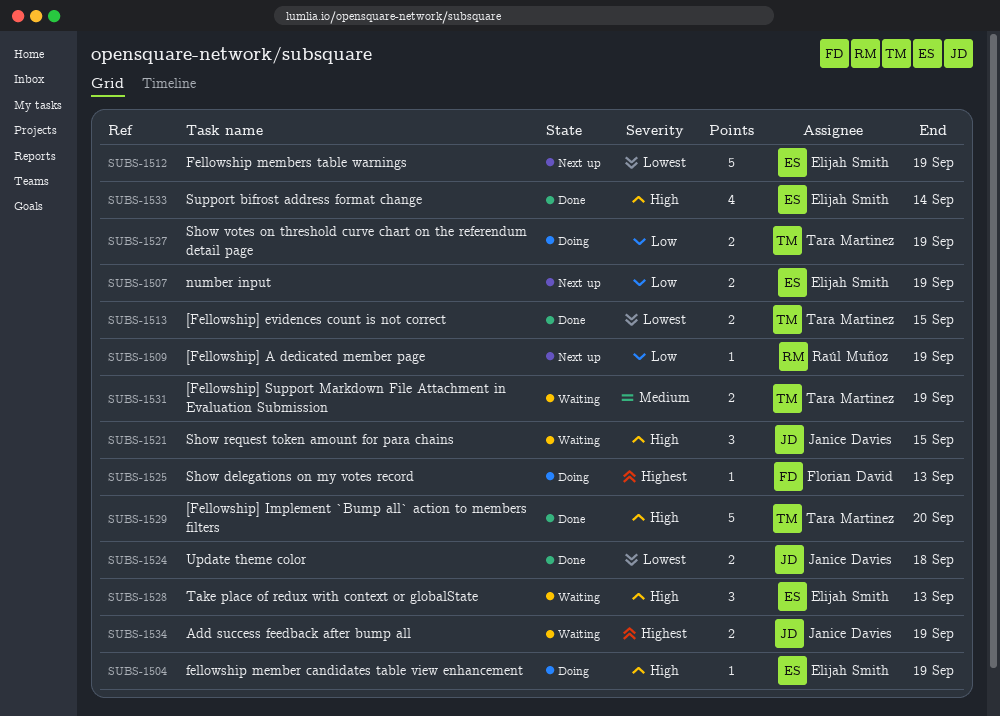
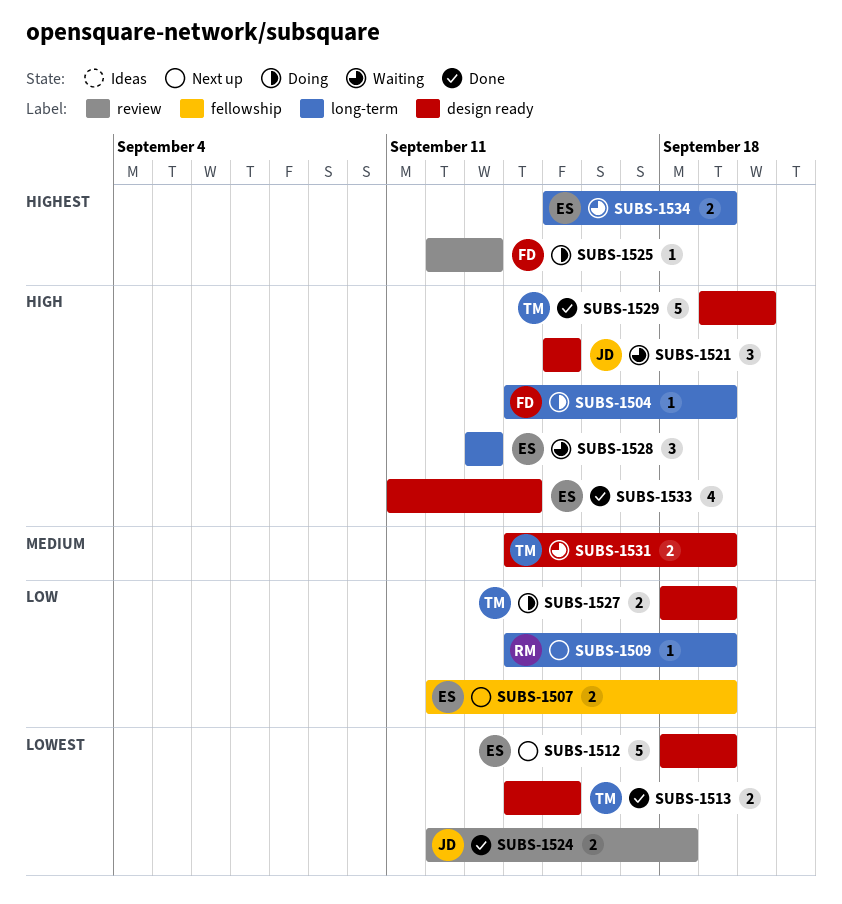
SUBS-1504, owner: Elijah Smith -> Florian David
SUBS-1534, owner: Janice Davies -> Elijah Smith

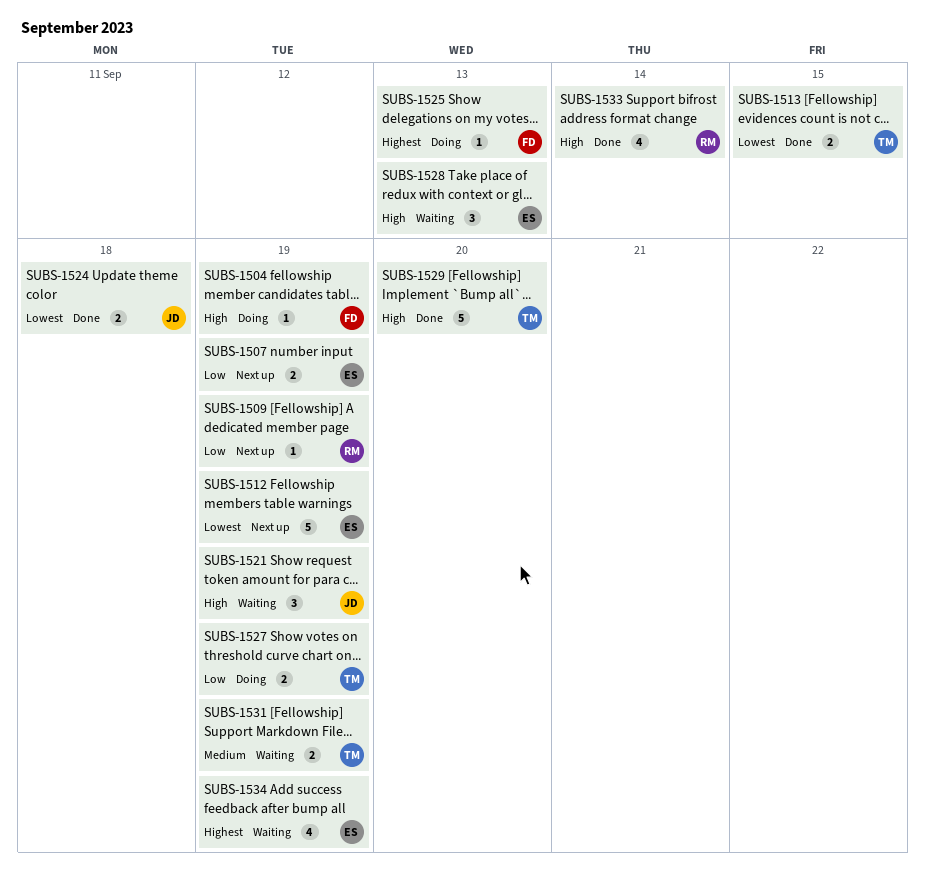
SUBS-1521, due: Sep 15 -> Sep 19
SUBS-1533, owner: ES -> RM
SUBS-1534, estimate: 2 -> 4

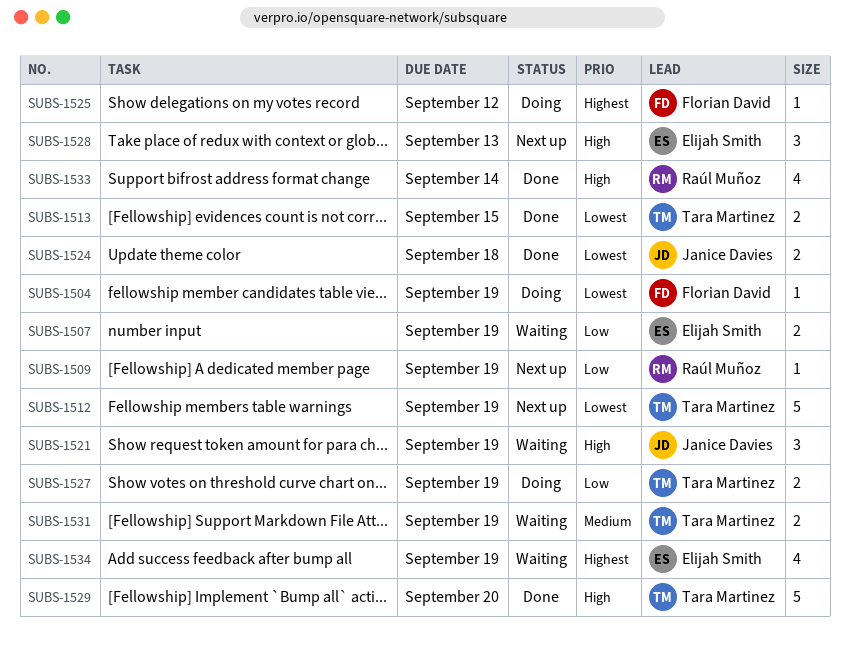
SUBS-1504, priority: High -> Lowest
SUBS-1507, status: Next up -> Waiting
SUBS-1512, owner: Elijah Smith -> Tara Martinez
SUBS-1525, due: Sep 13 -> Sep 12
SUBS-1528, status: Waiting -> Next up

